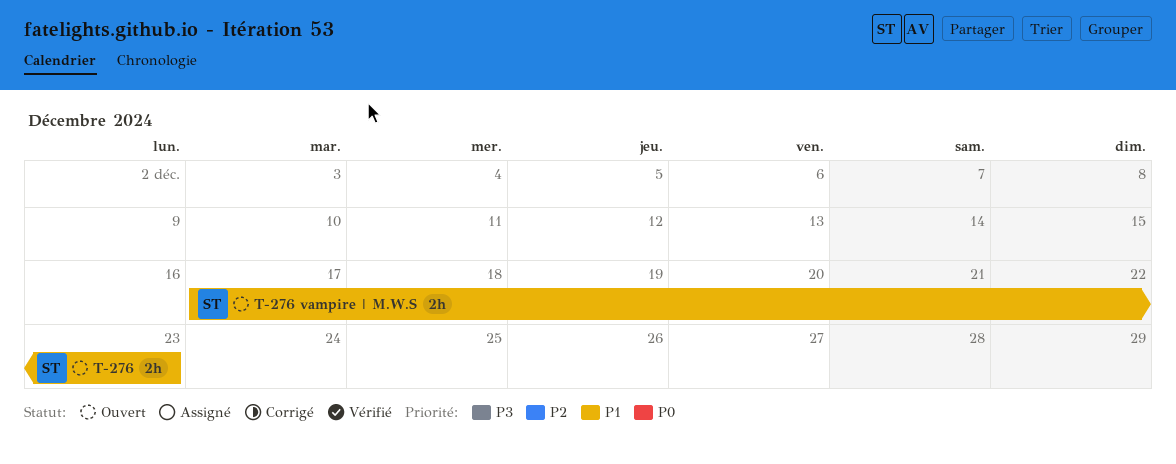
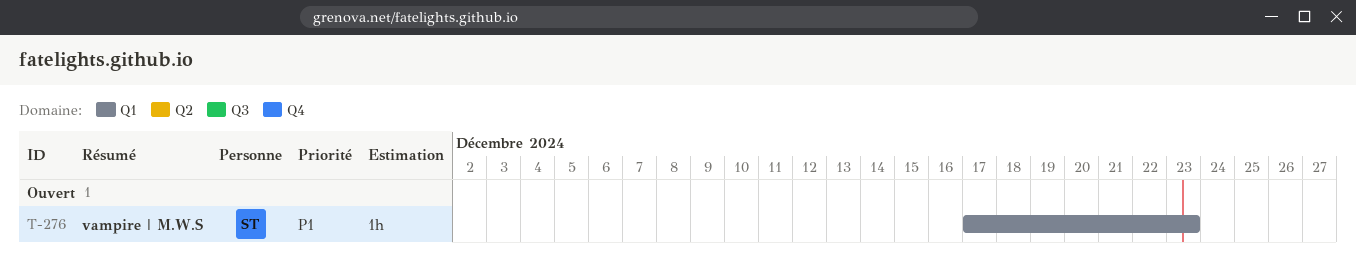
T-276, estimate: 2h -> 1h

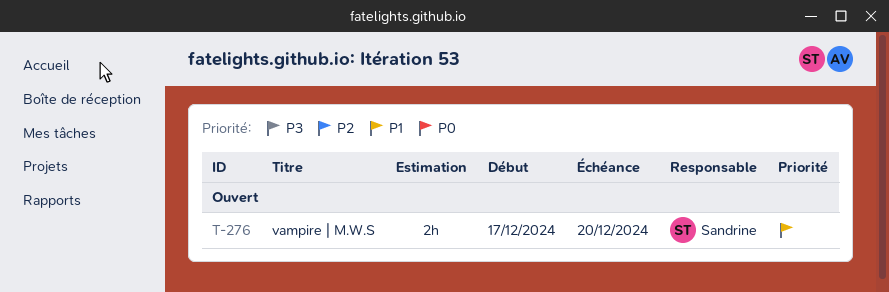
T-276, estimate: 1h -> 2h
T-276, due: Dec 23 -> Dec 20

